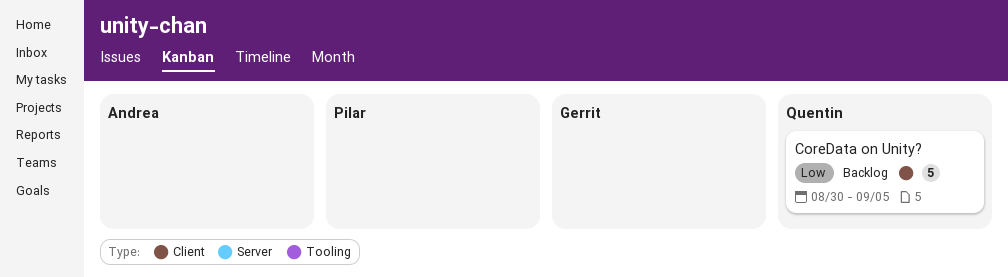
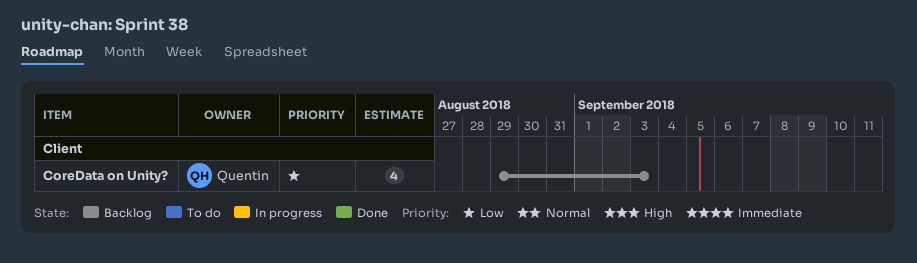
CoreData on Unity?, estimate: 5 -> 4
CoreData on Unity?, start: Aug 30 -> Aug 29
CoreData on Unity?, due: Sep 5 -> Sep 3

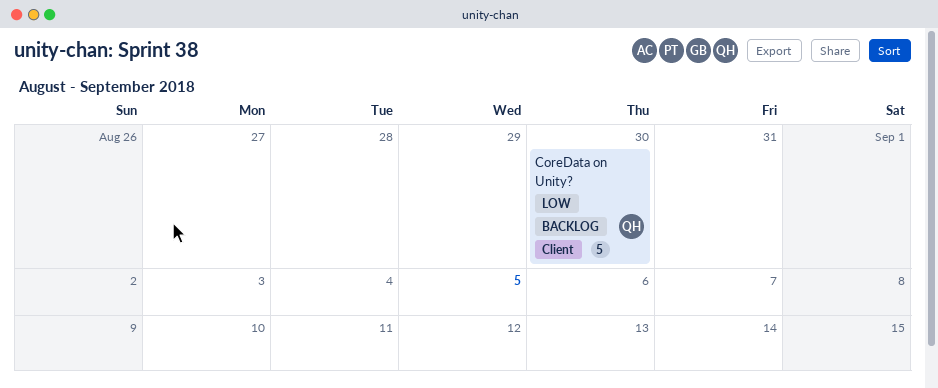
CoreData on Unity?, estimate: 4 -> 5
CoreData on Unity?, due: Sep 3 -> Aug 30

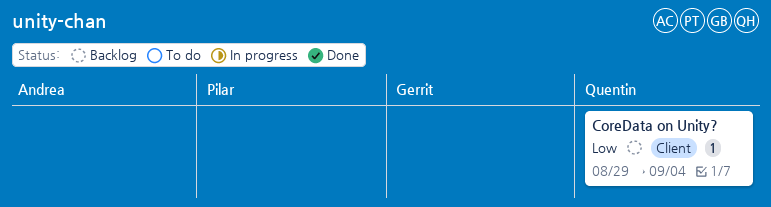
CoreData on Unity?, estimate: 5 -> 1
CoreData on Unity?, due: Aug 30 -> Sep 4

